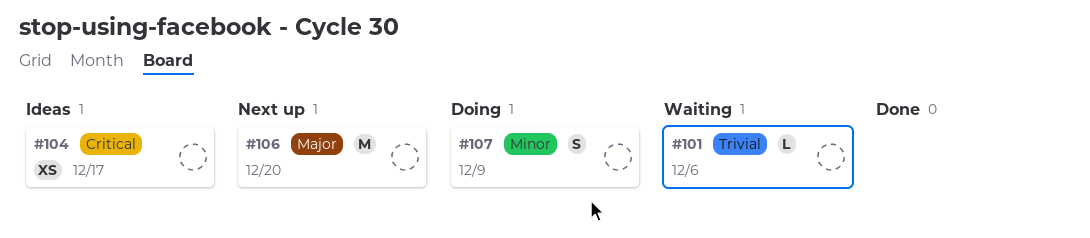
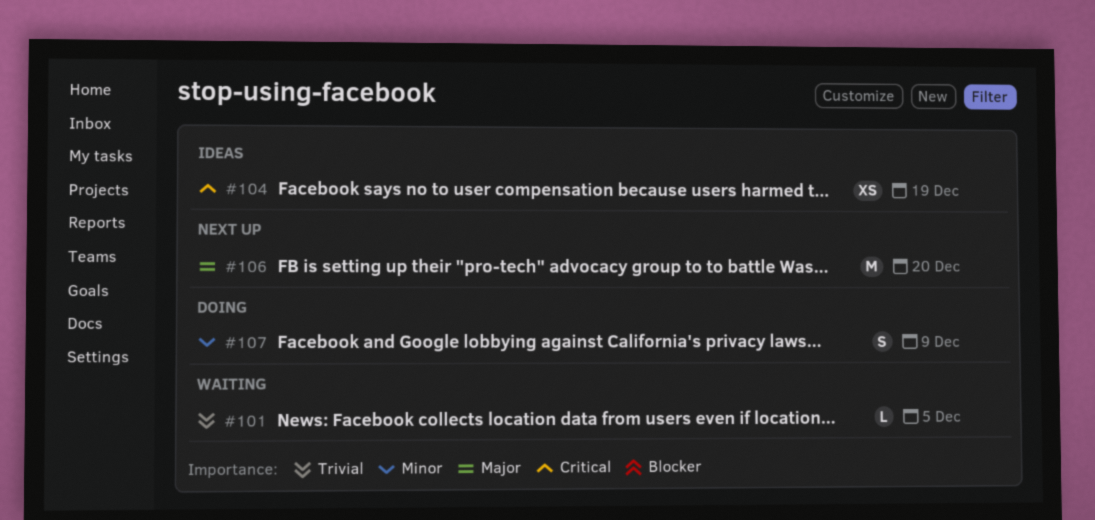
#101, due: Dec 6 -> Dec 5
#104, due: Dec 17 -> Dec 19

